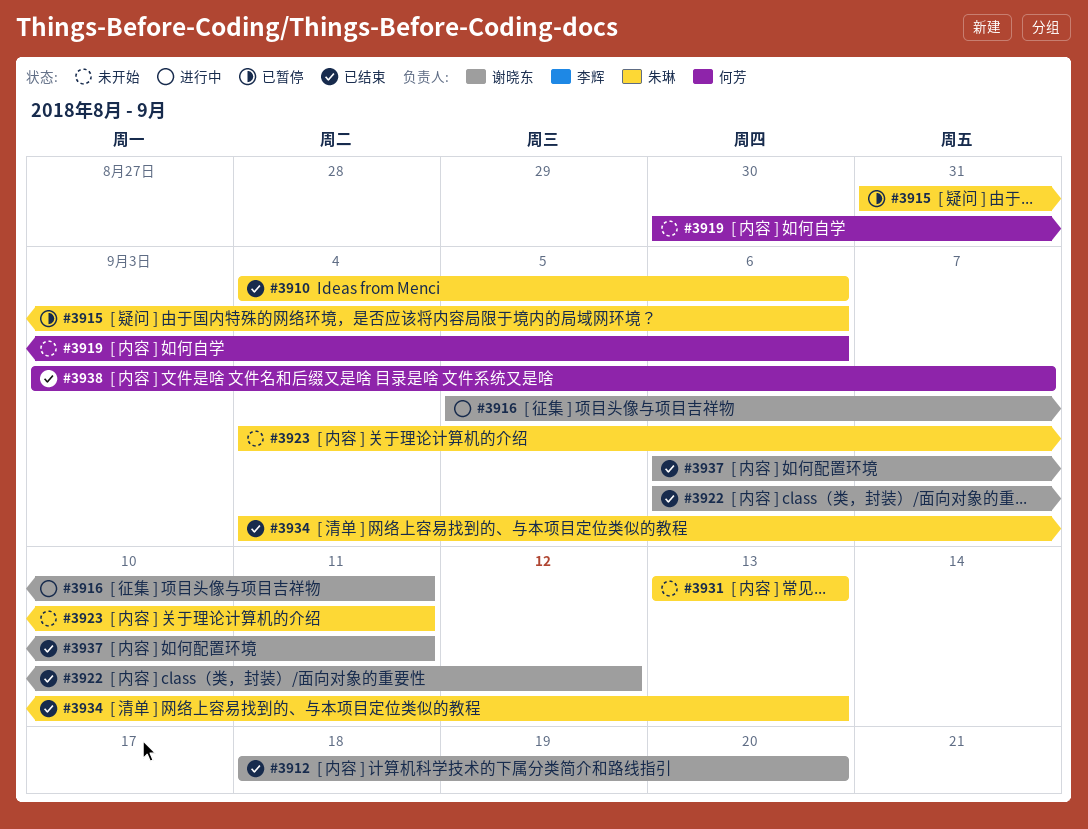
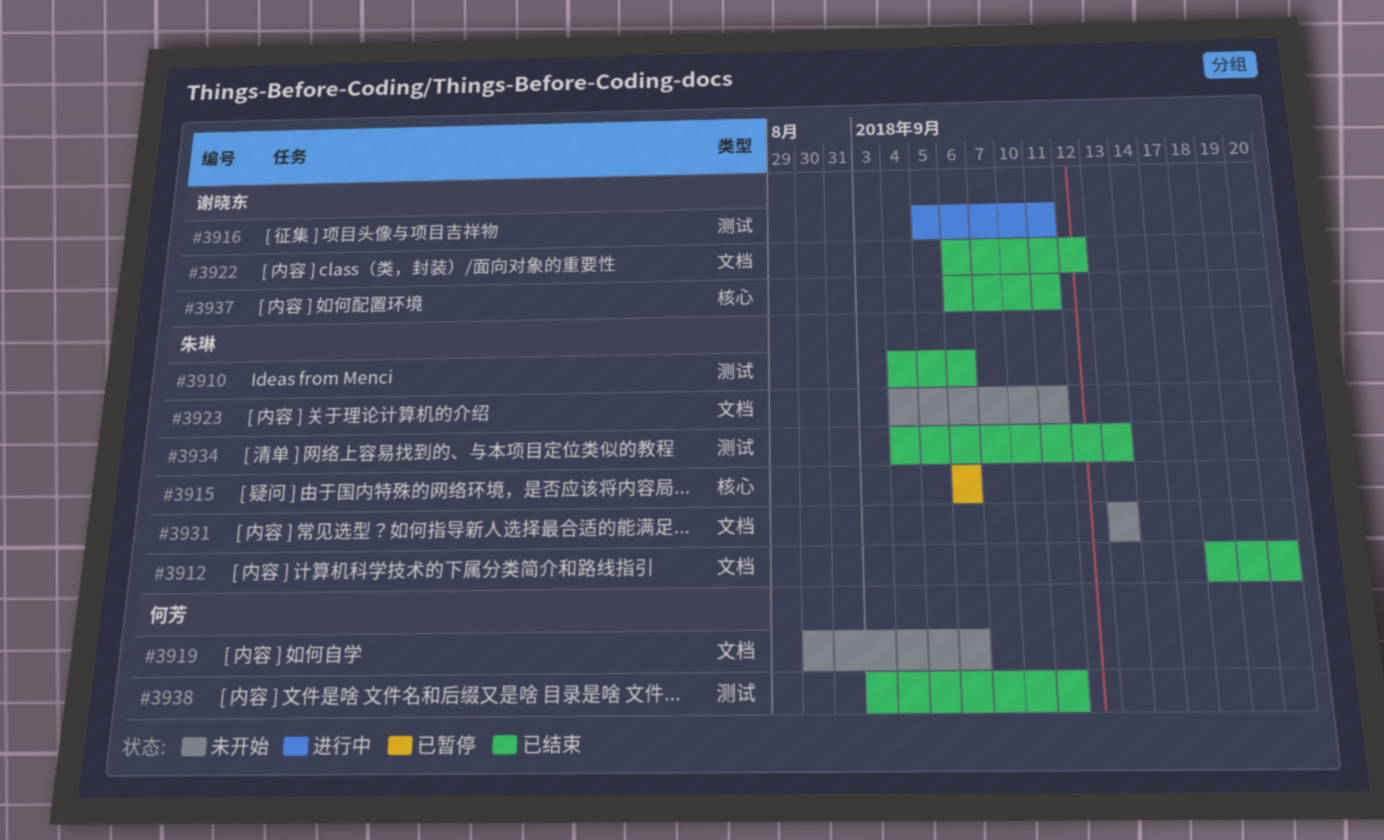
#3912, owner: 谢晓东 -> 朱琳
#3915, start: Aug 31 -> Sep 6
#3938, due: Sep 7 -> Sep 11

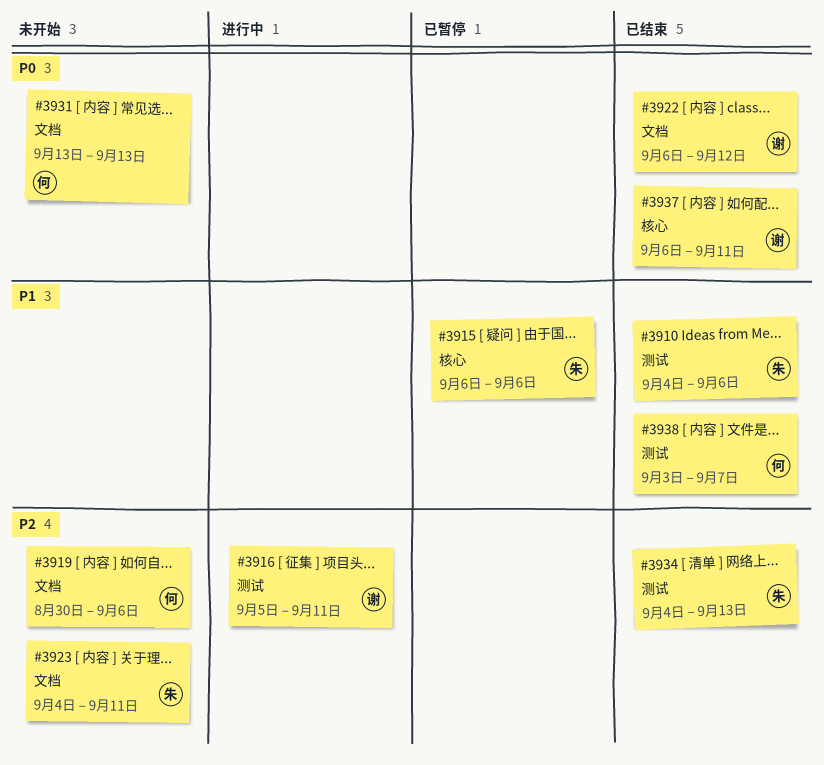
#3912: present -> none
#3931, owner: 朱琳 -> 何芳
#3938, due: Sep 11 -> Sep 7

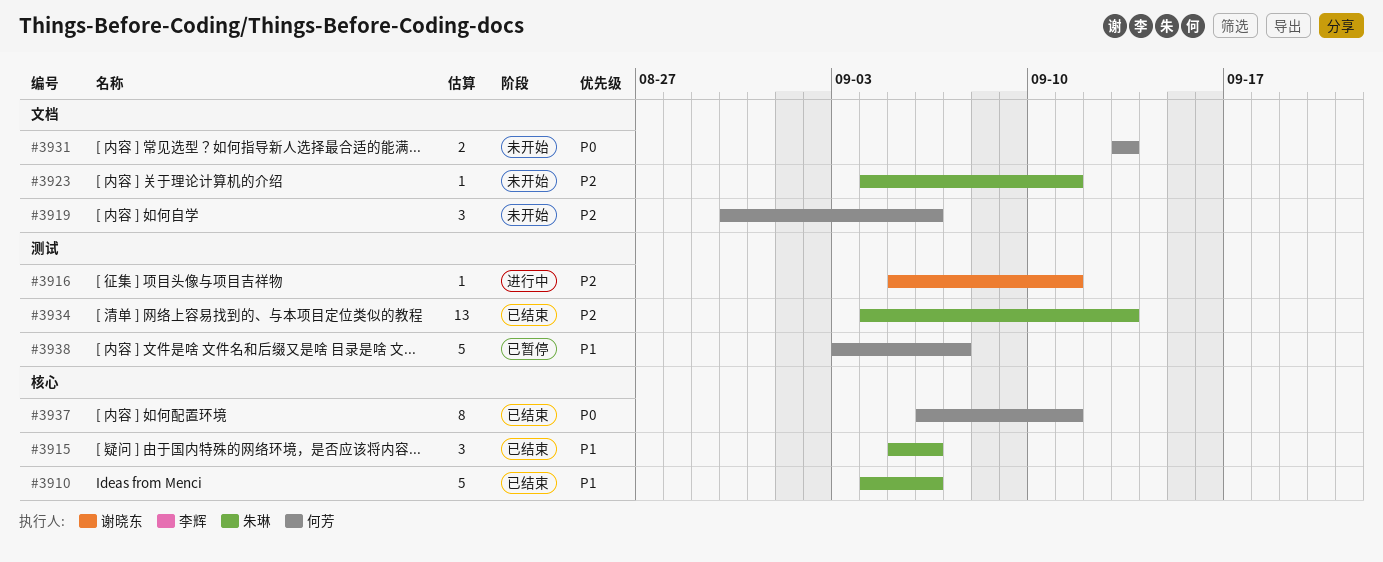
#3910, label: 测试 -> 核心
#3915, status: 已暂停 -> 已结束
#3915, start: Sep 6 -> Sep 5
#3922: present -> none
#3937, owner: 谢晓东 -> 何芳
#3938, status: 已结束 -> 已暂停

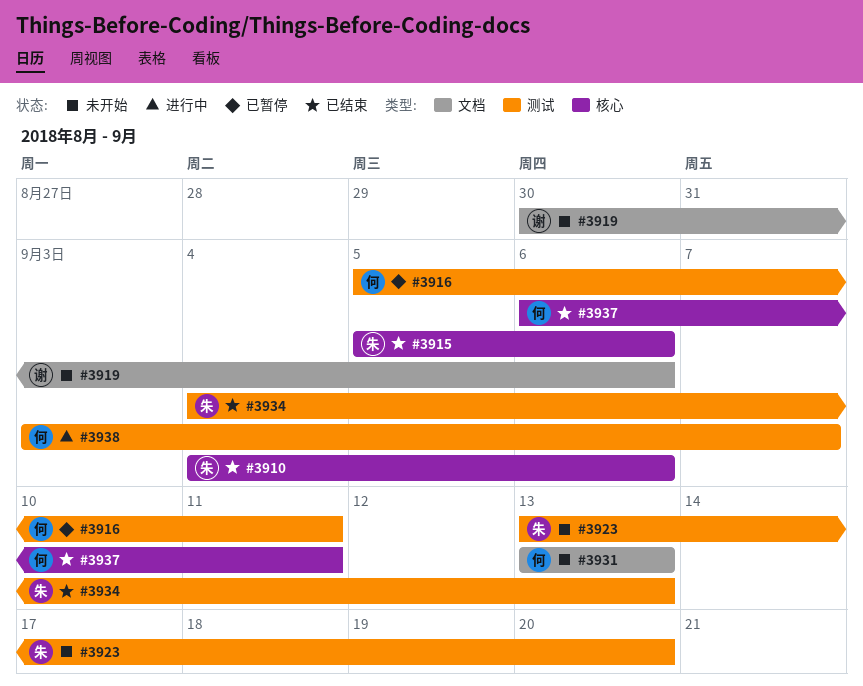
#3916, status: 进行中 -> 已暂停
#3916, owner: 谢晓东 -> 何芳
#3919, owner: 何芳 -> 谢晓东
#3923, label: 文档 -> 测试
#3923, start: Sep 4 -> Sep 13
#3923, due: Sep 11 -> Sep 20
#3938, status: 已暂停 -> 进行中

